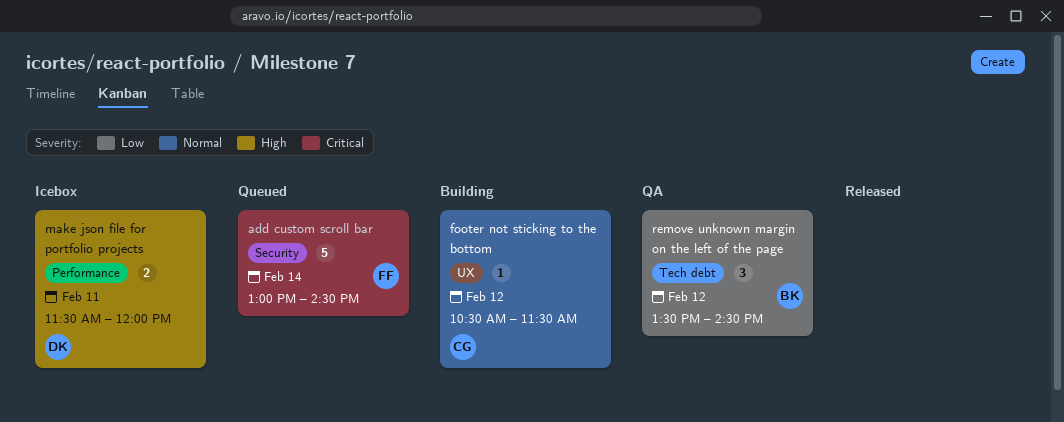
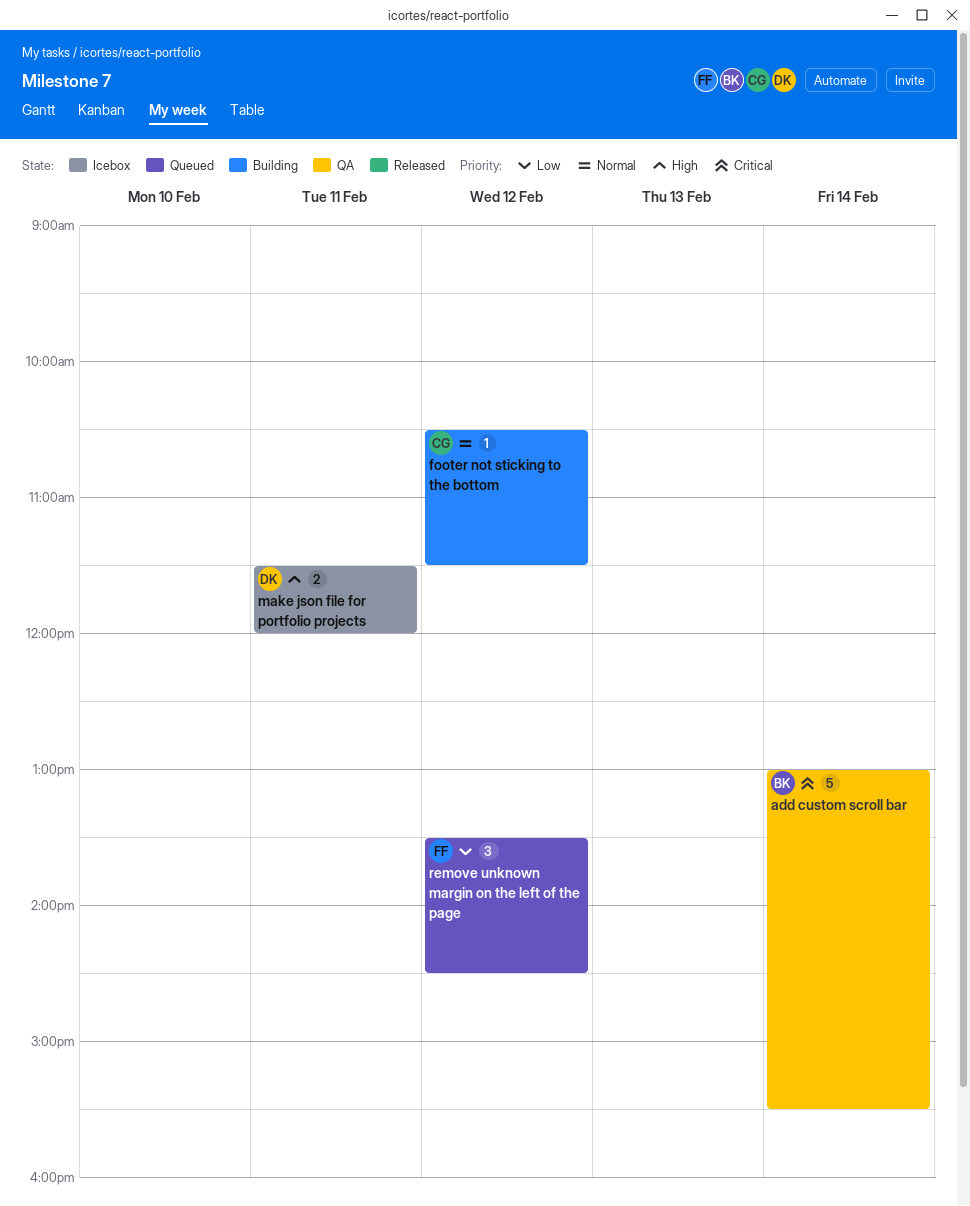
add custom scroll bar, status: Queued -> QA
add custom scroll bar, owner: FF -> BK
add custom scroll bar, ends: 14:30 -> 15:30
remove unknown margin on the left of the page, status: QA -> Queued
remove unknown margin on the left of the page, owner: BK -> FF

